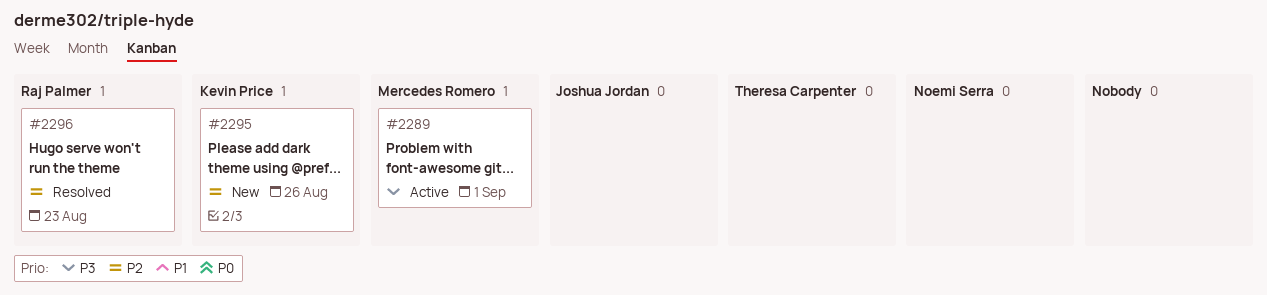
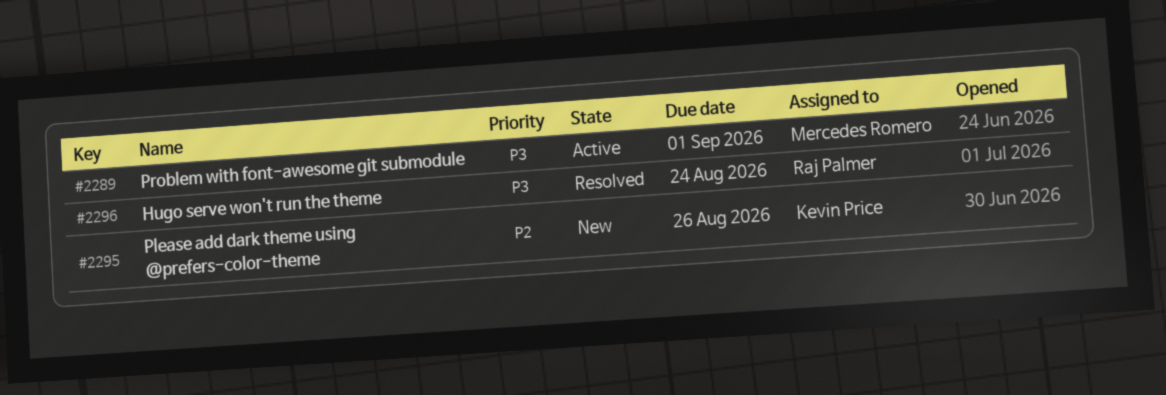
#2296, priority: P2 -> P3
#2296, due: Aug 23 -> Aug 24

